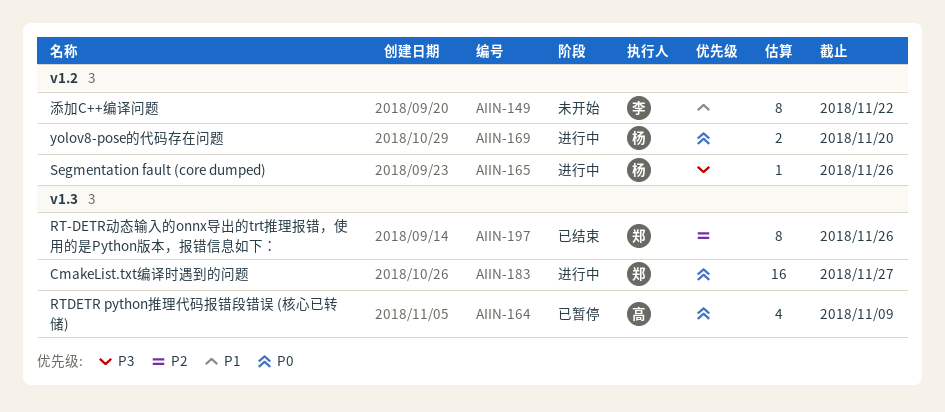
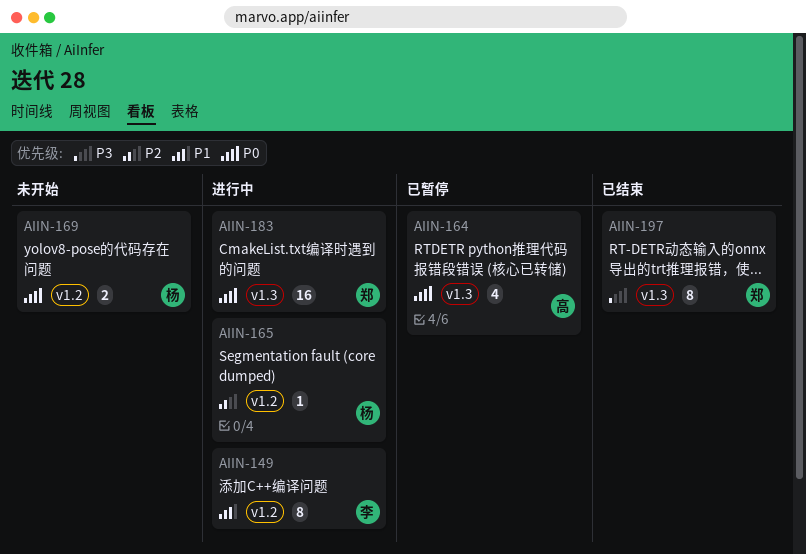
AIIN-149, status: 未开始 -> 进行中
AIIN-165, priority: P3 -> P2
AIIN-169, status: 进行中 -> 未开始
AIIN-197, priority: P2 -> P3

